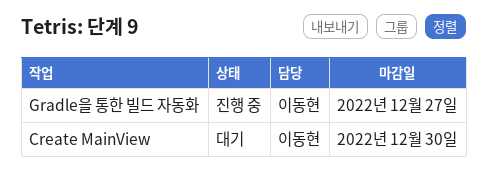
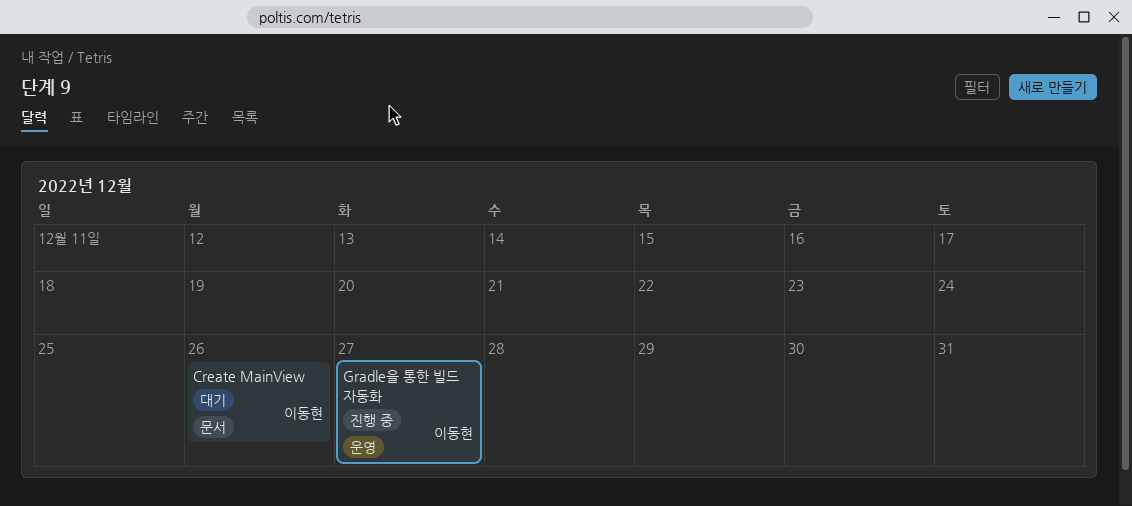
Create MainView, due: Dec 30 -> Dec 26

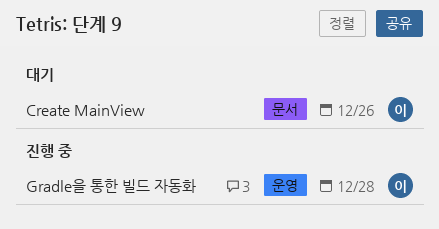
Gradle을 통한 빌드 자동화, due: Dec 27 -> Dec 28

